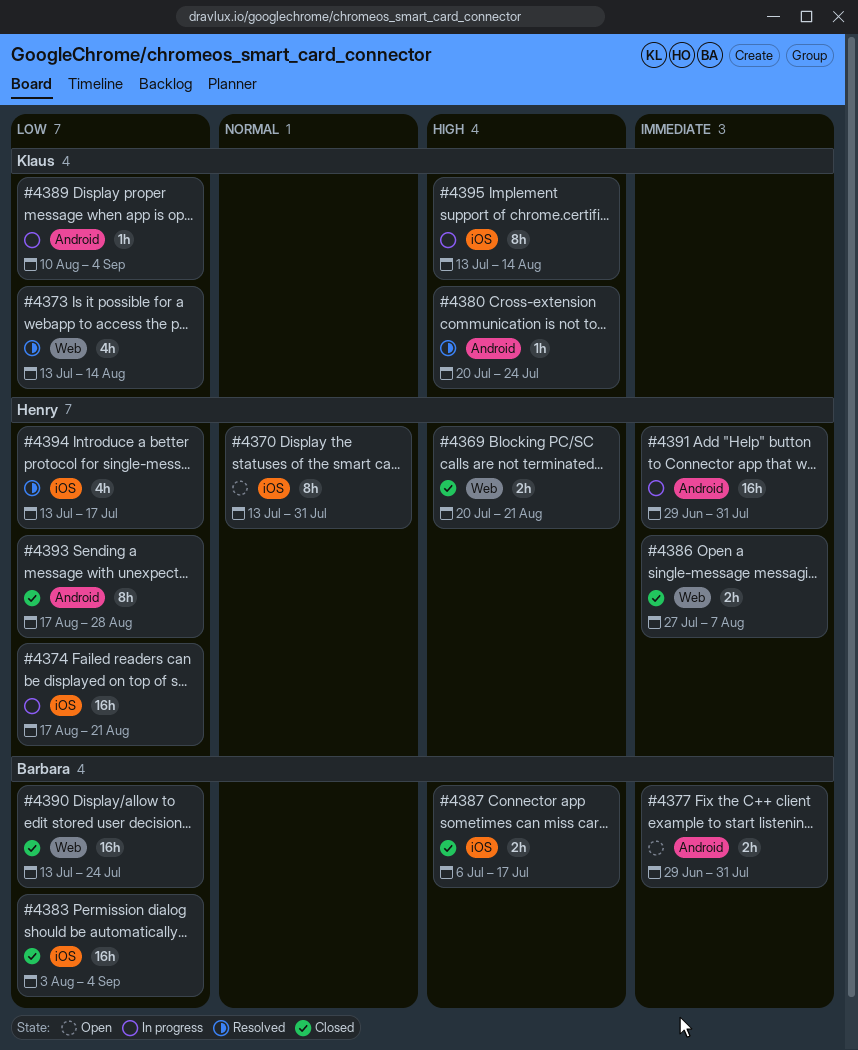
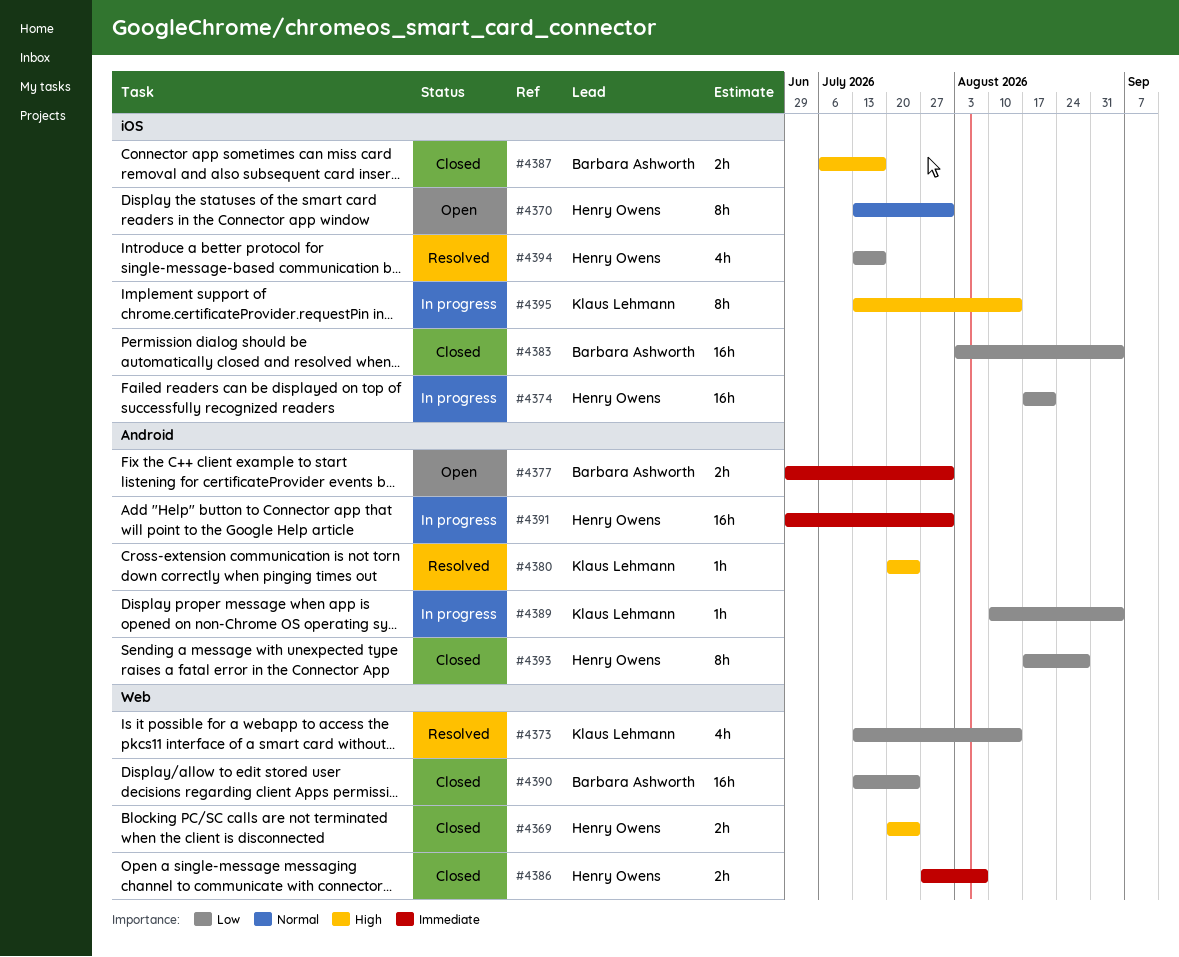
#4369, due: Aug 21 -> Jul 24

